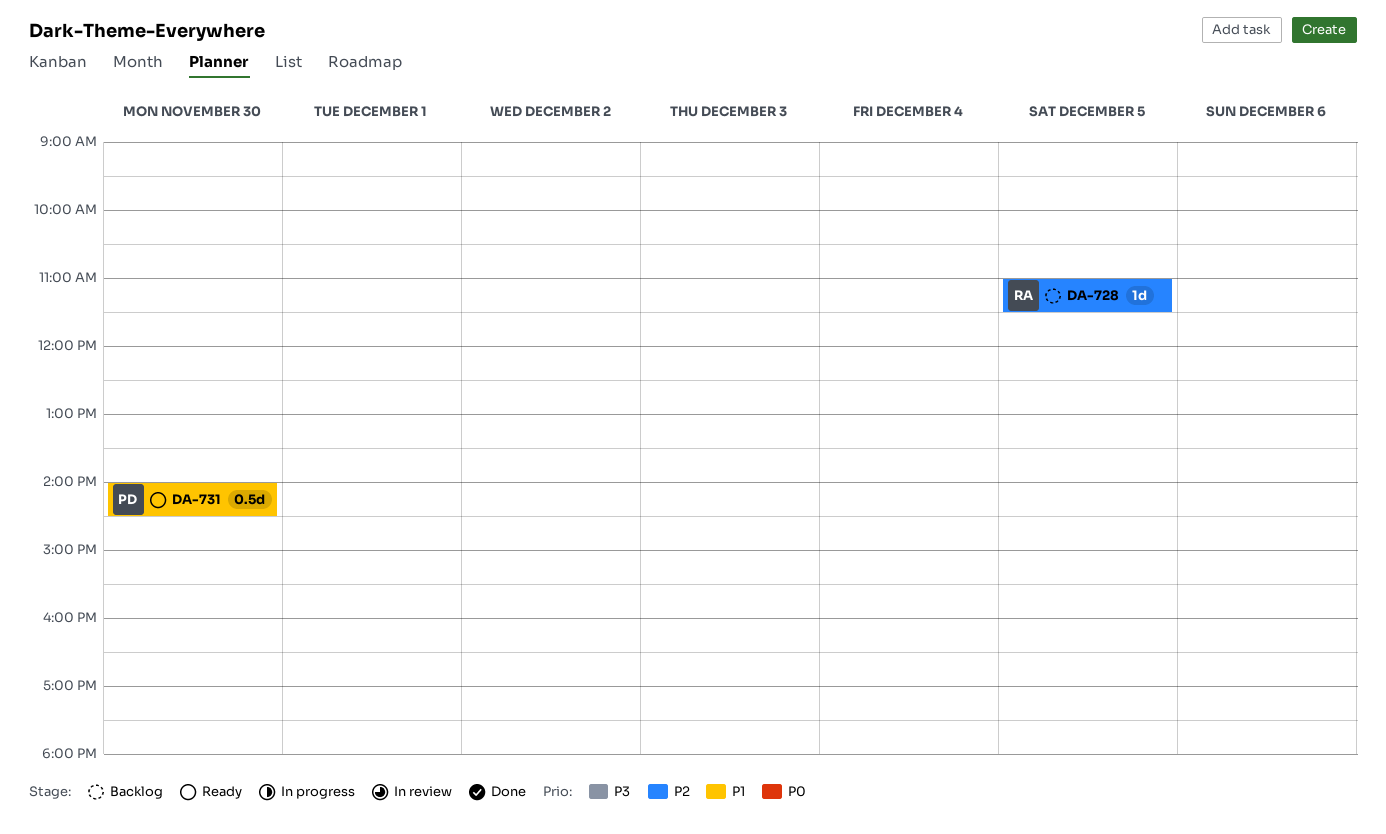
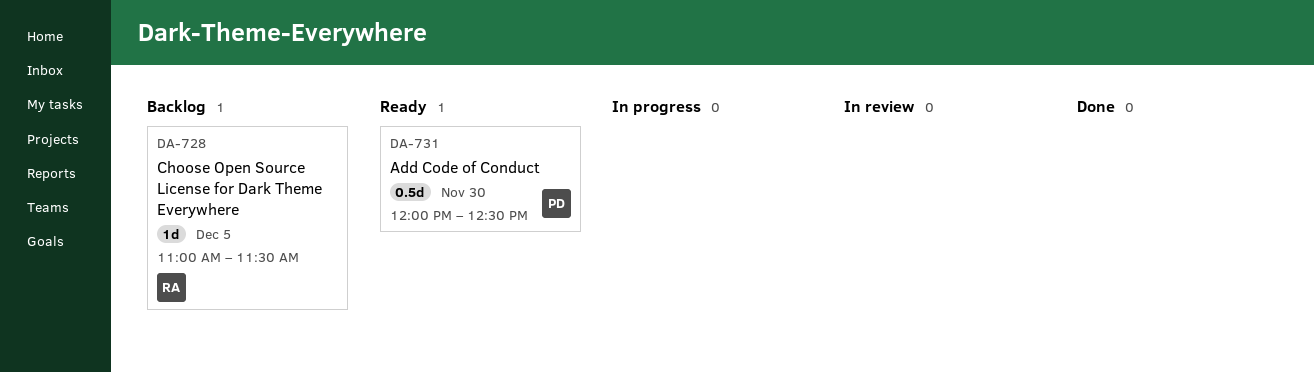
DA-731, begins: 14:00 -> 12:00
DA-731, ends: 14:30 -> 12:30

